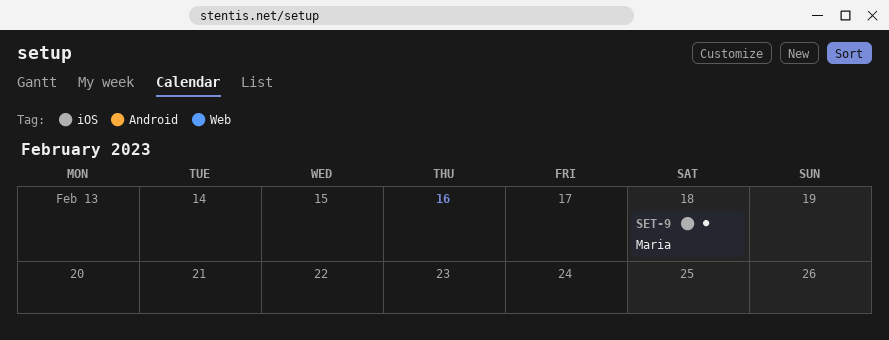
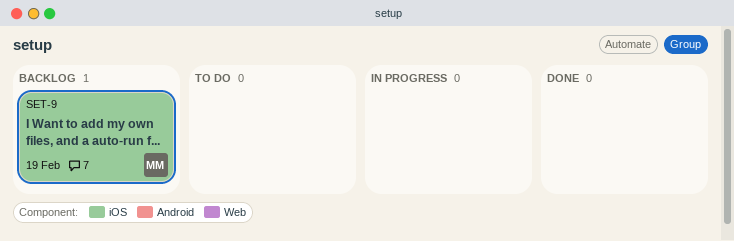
SET-9, due: Feb 18 -> Feb 19

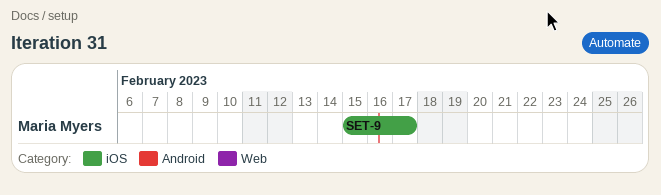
SET-9, due: Feb 19 -> Feb 17

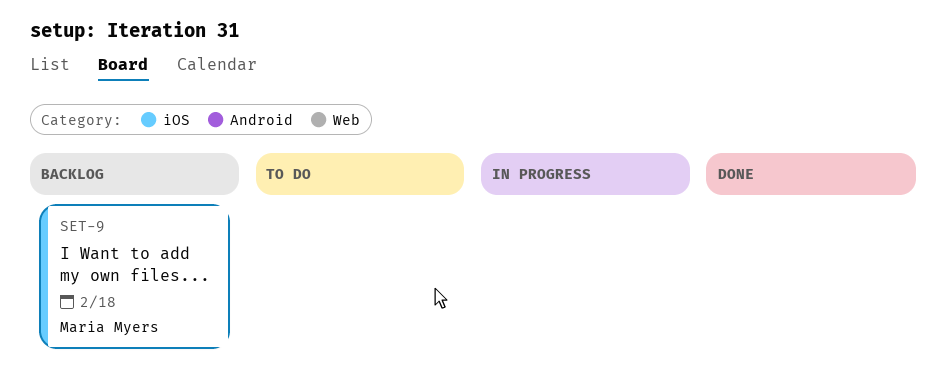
SET-9, due: Feb 17 -> Feb 18

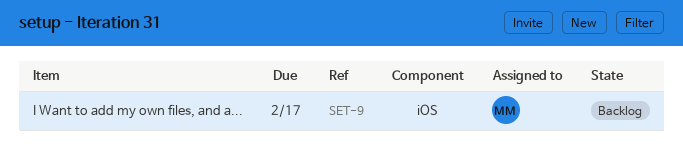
SET-9, due: Feb 18 -> Feb 17

